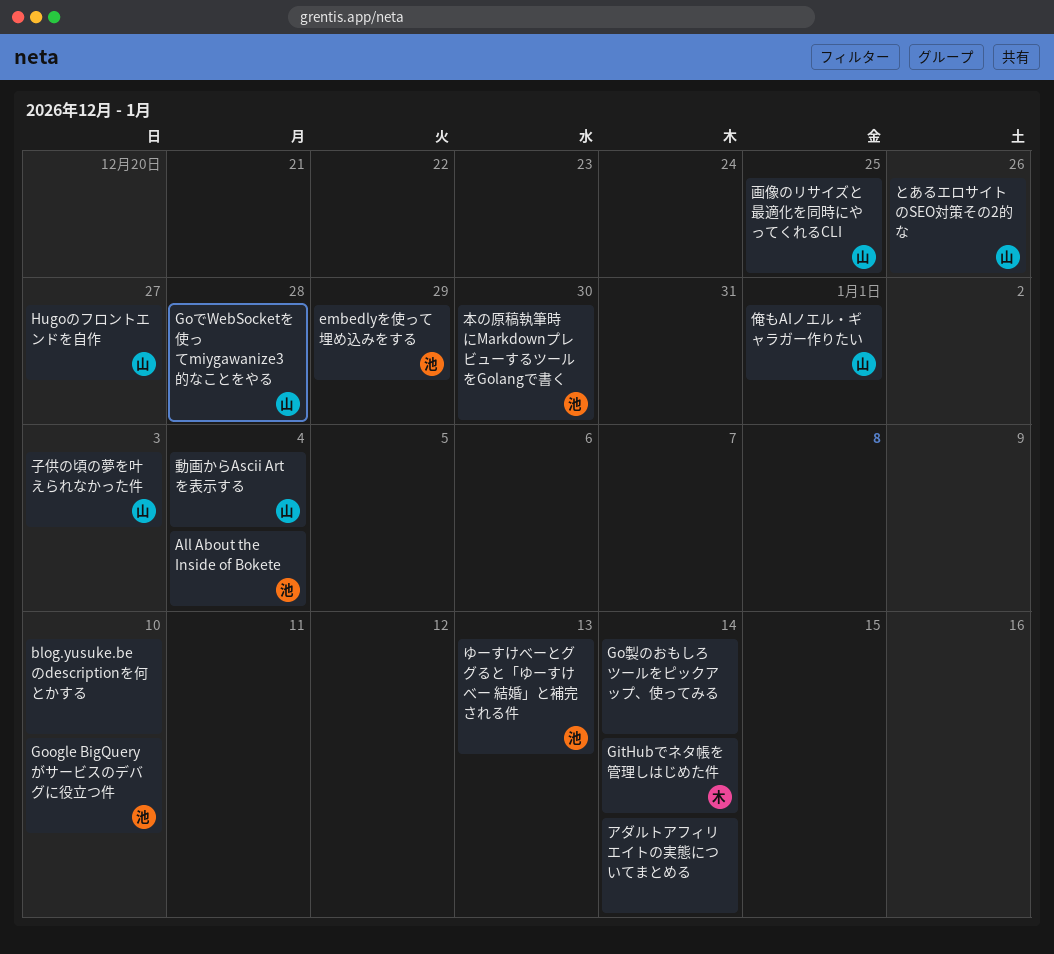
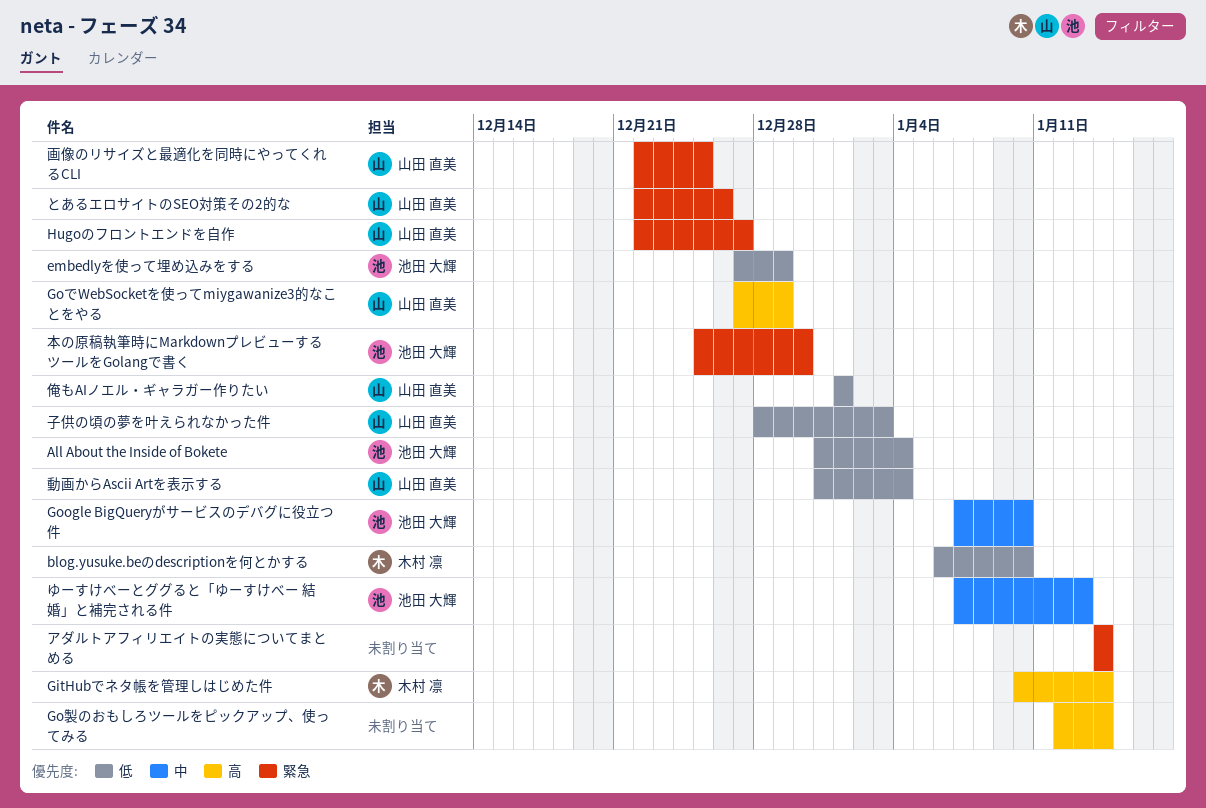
blog.yusuke.beのdescriptionを何とかする, owner: none -> 木村 凛
GoでWebSocketを使ってmiygawanize3的なことをやる, due: Dec 28 -> Dec 29

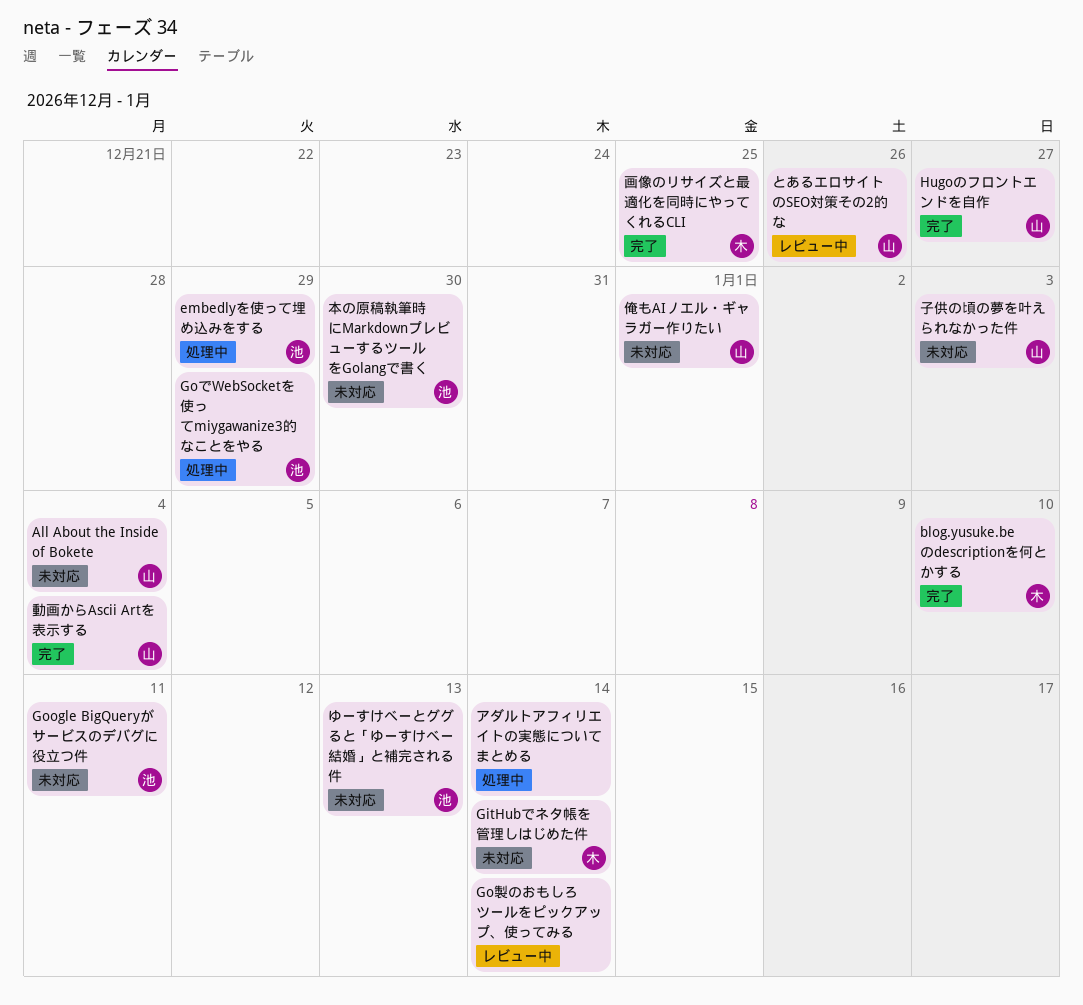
All About the Inside of Bokete, owner: 池田 大輝 -> 山田 直美
Google BigQueryがサービスのデバグに役立つ件, due: Jan 10 -> Jan 11
GoでWebSocketを使ってmiygawanize3的なことをやる, owner: 山田 直美 -> 池田 大輝
画像のリサイズと最適化を同時にやってくれるCLI, owner: 山田 直美 -> 木村 凛

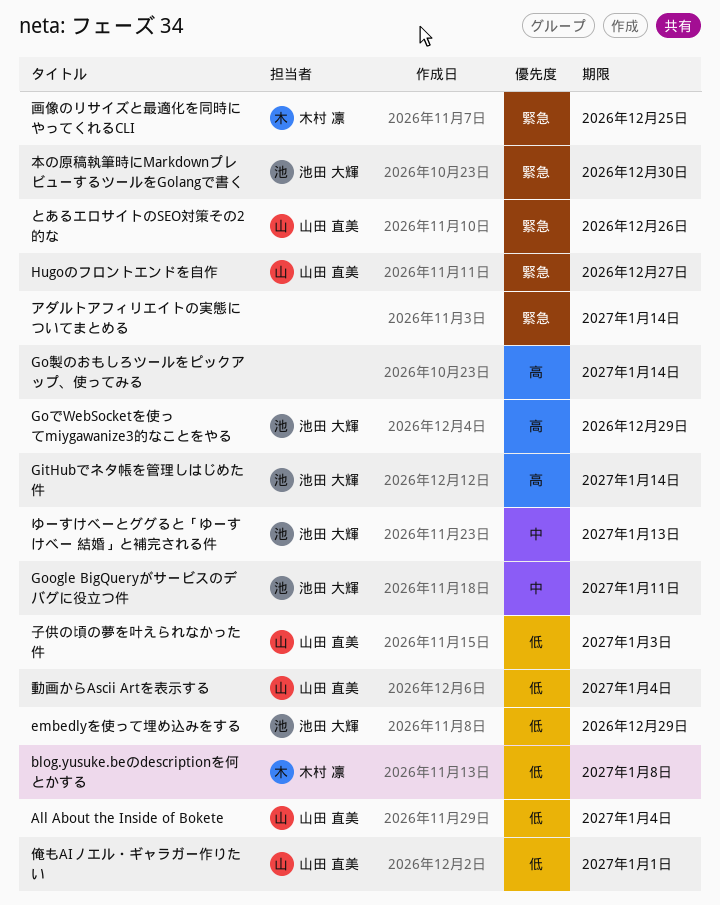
blog.yusuke.beのdescriptionを何とかする, due: Jan 10 -> Jan 8
GitHubでネタ帳を管理しはじめた件, owner: 木村 凛 -> 池田 大輝

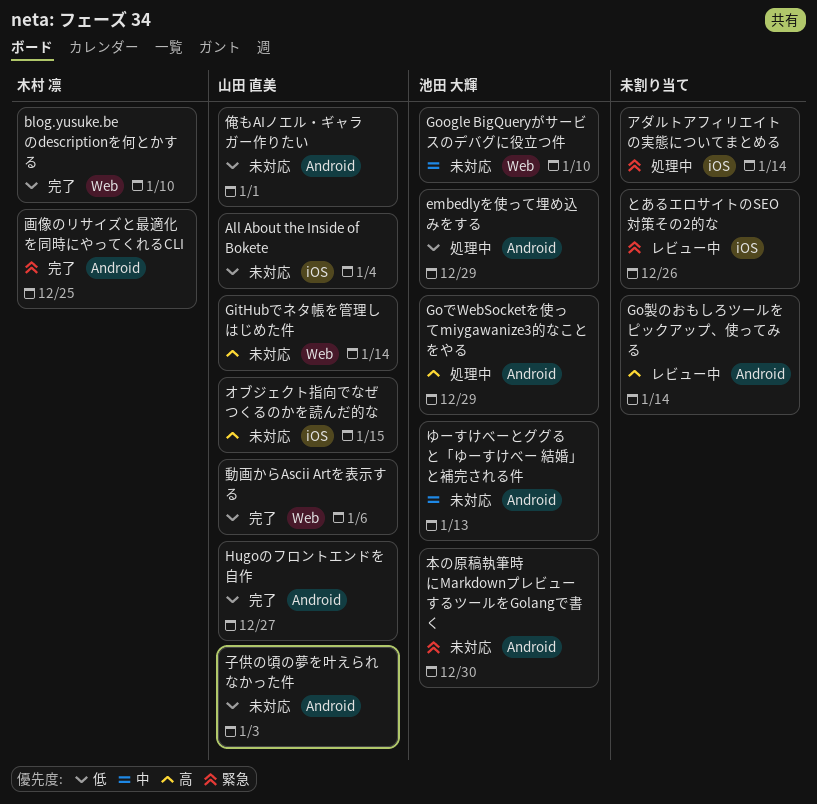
blog.yusuke.beのdescriptionを何とかする, due: Jan 8 -> Jan 10
GitHubでネタ帳を管理しはじめた件, owner: 池田 大輝 -> 山田 直美
Google BigQueryがサービスのデバグに役立つ件, due: Jan 11 -> Jan 10
Hugoのフロントエンドを自作, priority: 緊急 -> 低
とあるエロサイトのSEO対策その2的な, owner: 山田 直美 -> none
オブジェクト指向でなぜつくるのかを読んだ的な: none -> present
動画からAscii Artを表示する, due: Jan 4 -> Jan 6

